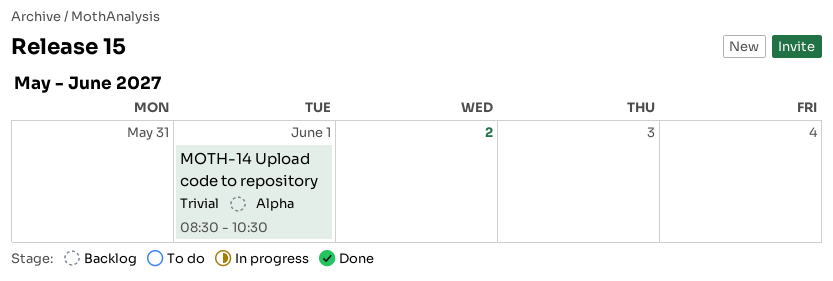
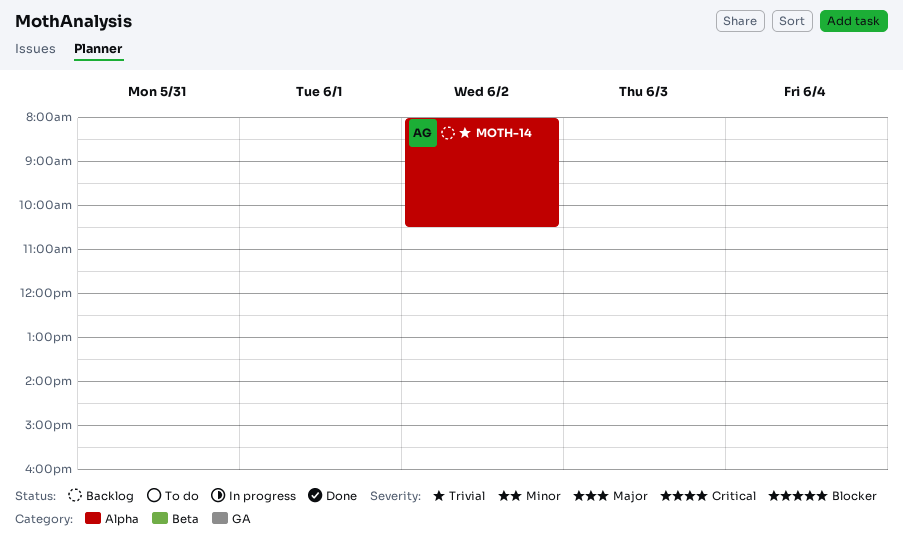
MOTH-14, day: Jun 1 -> Jun 2
MOTH-14, begins: 08:30 -> 08:00

